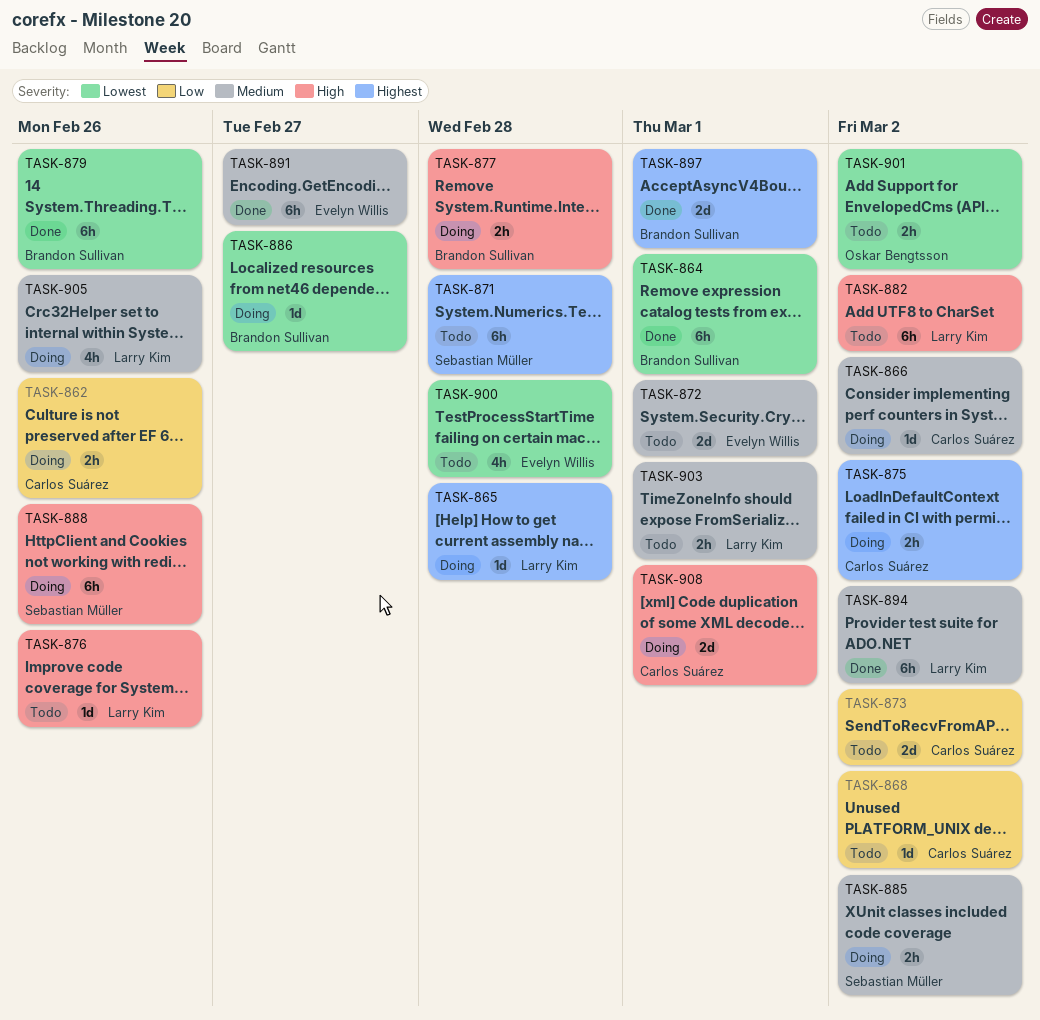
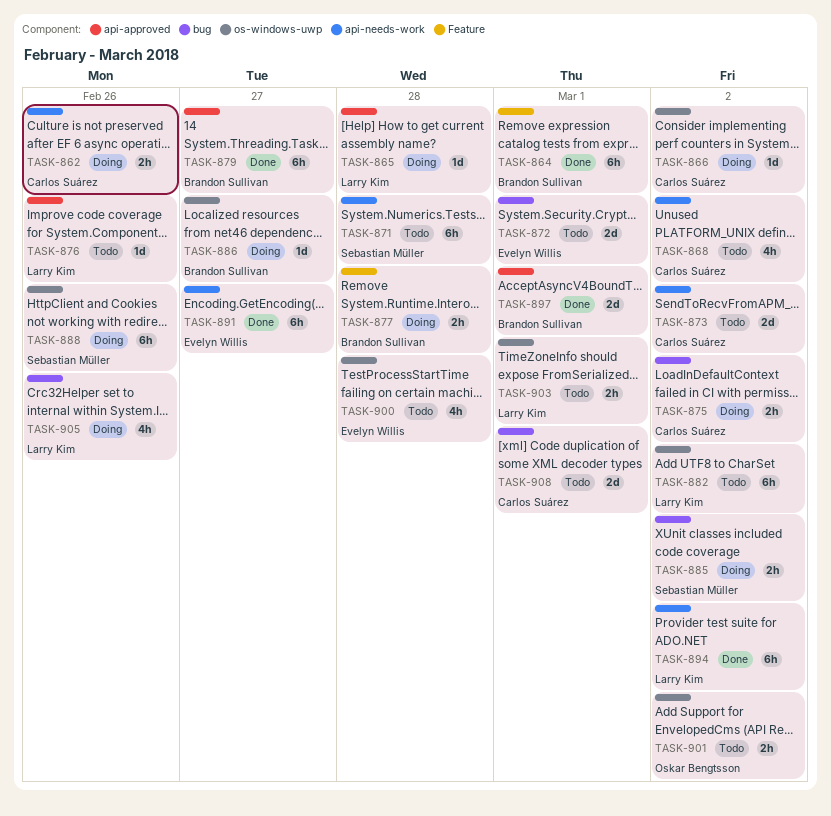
TASK-868, estimate: 1d -> 4h
TASK-879, due: Feb 26 -> Feb 27
TASK-908, status: Doing -> Todo

